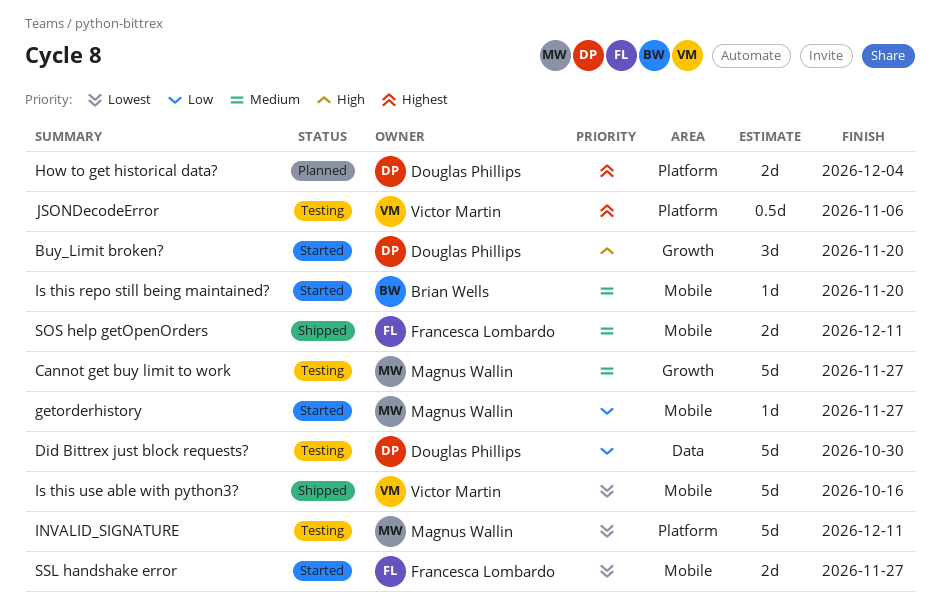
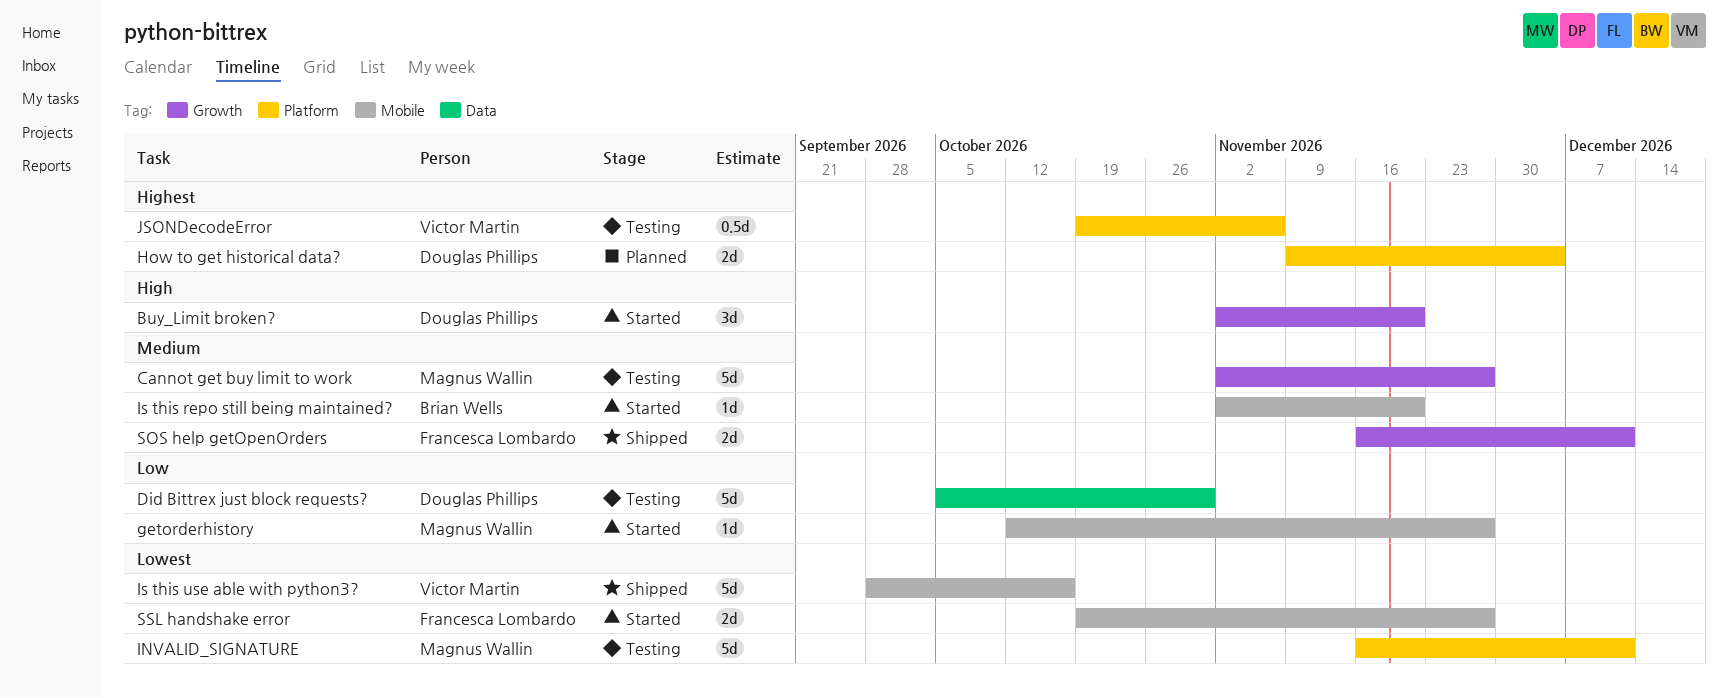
SOS help getOpenOrders, label: Mobile -> Growth

